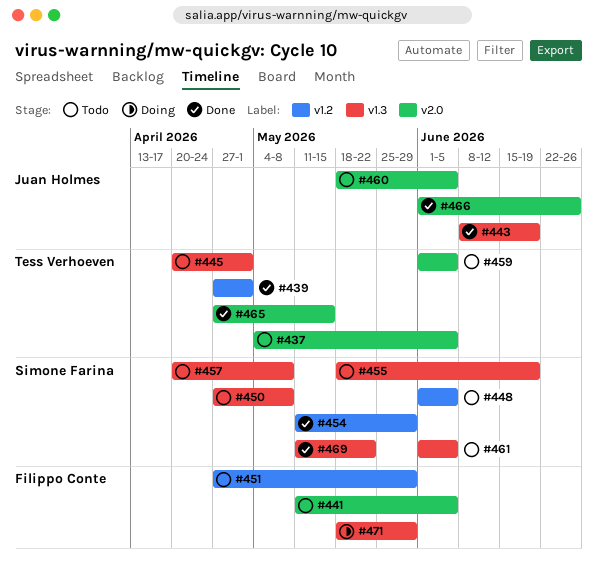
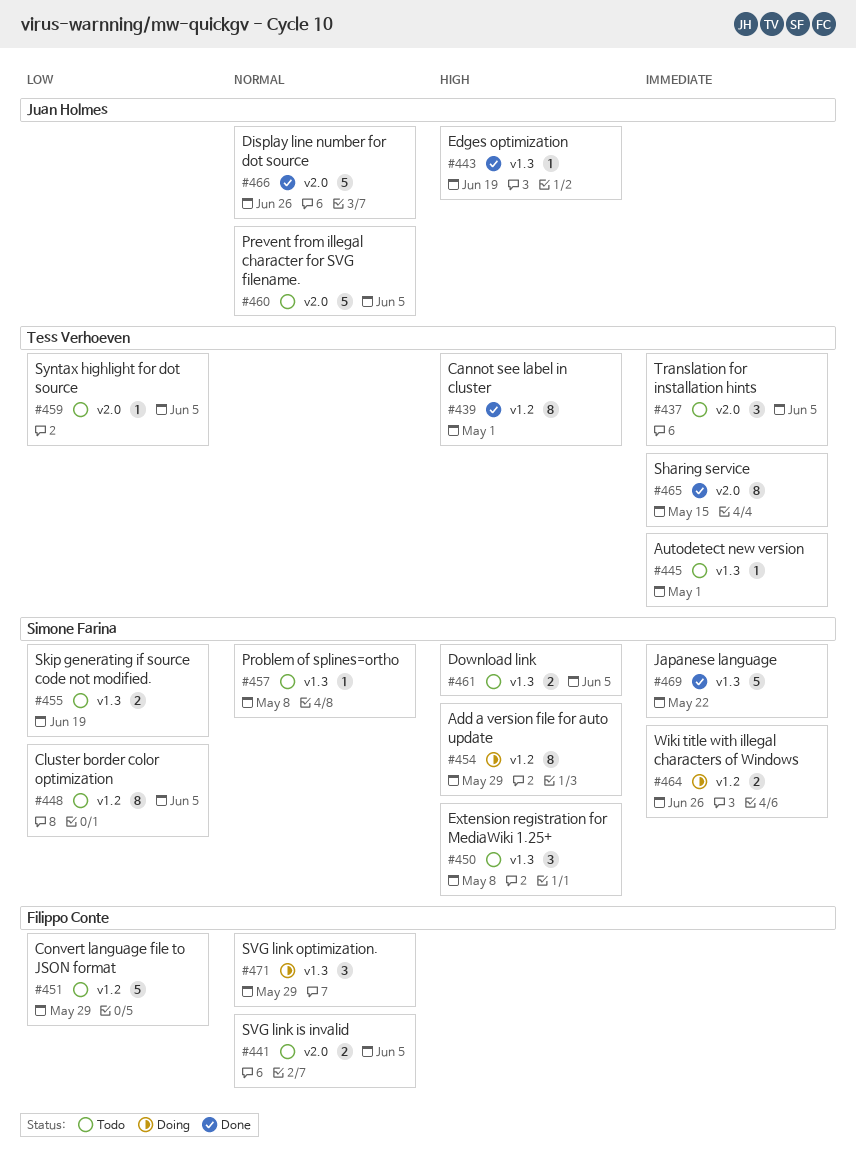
#454, status: Done -> Doing
#464: none -> present

